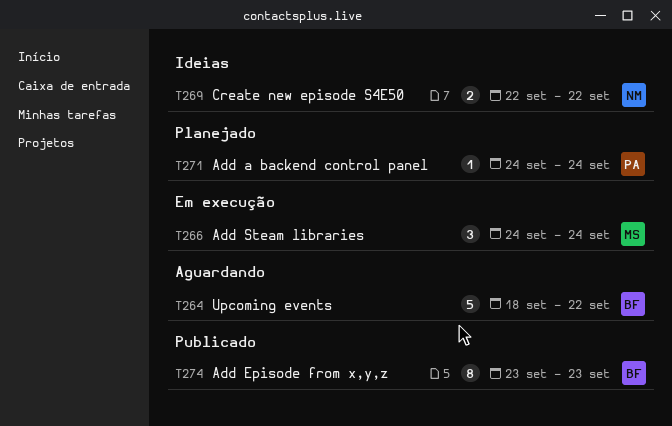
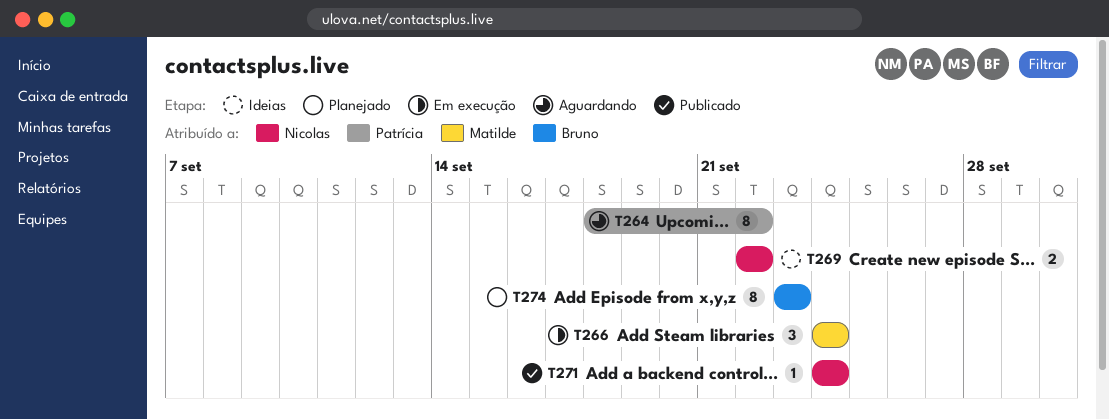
T264, owner: Bruno -> Patrícia
T264, estimate: 5 -> 8
T271, status: Planejado -> Publicado
T271, owner: Patrícia -> Nicolas
T274, status: Publicado -> Planejado

